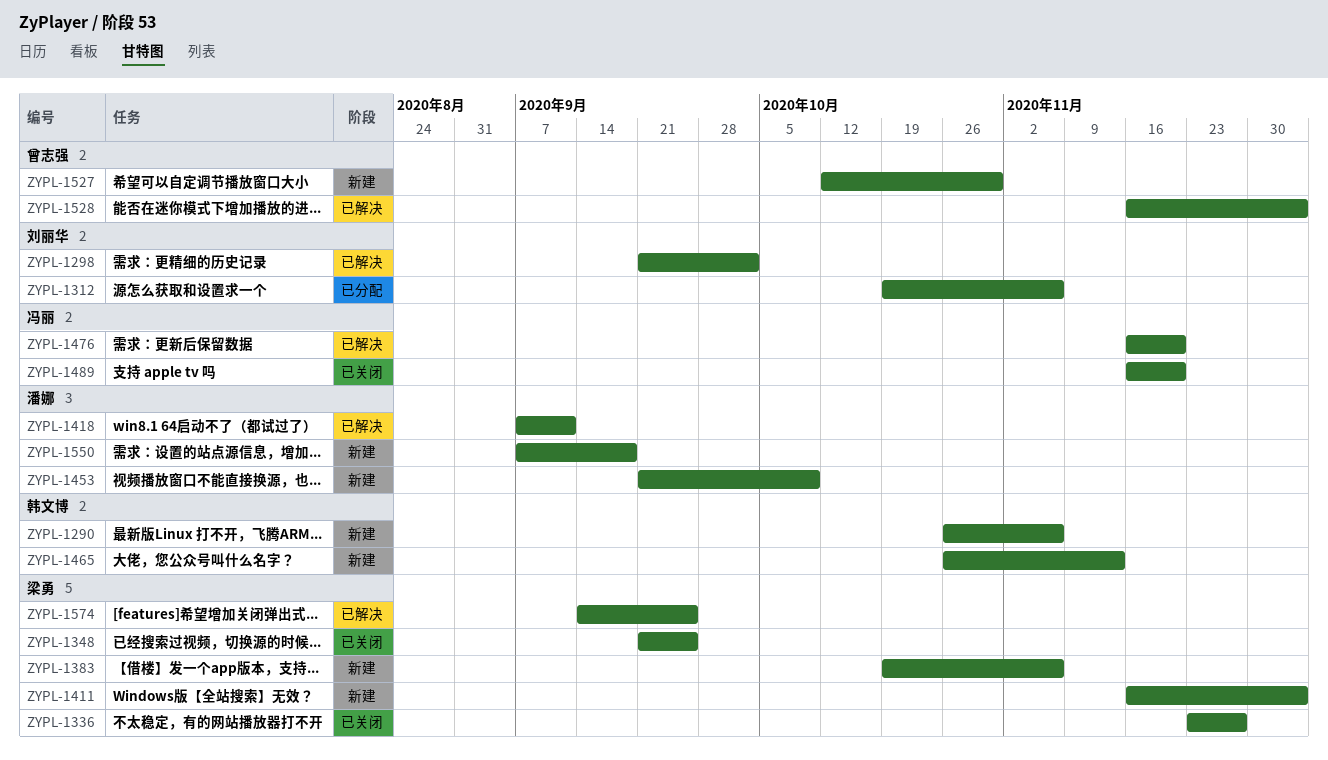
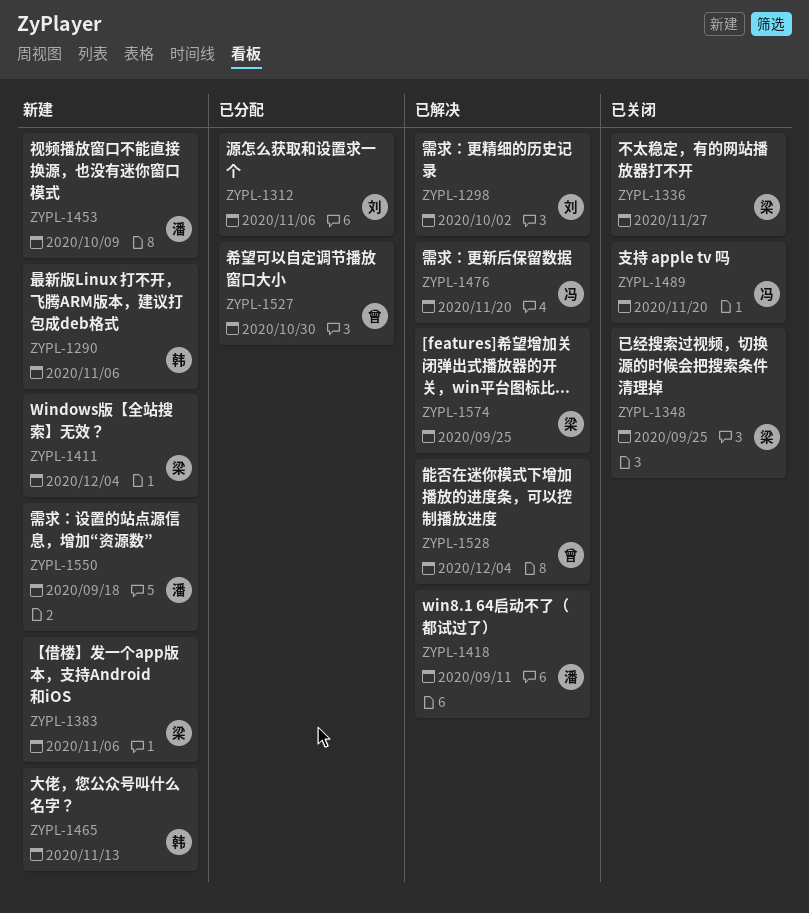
ZYPL-1527, status: 新建 -> 已分配

